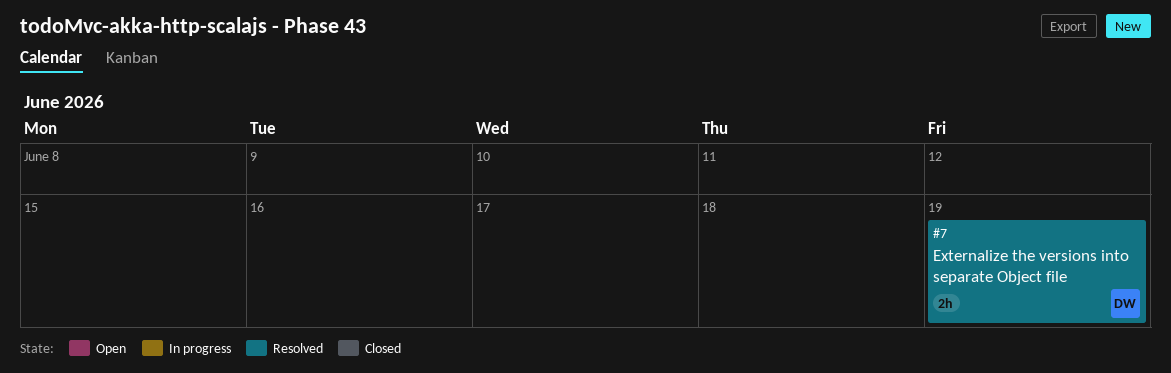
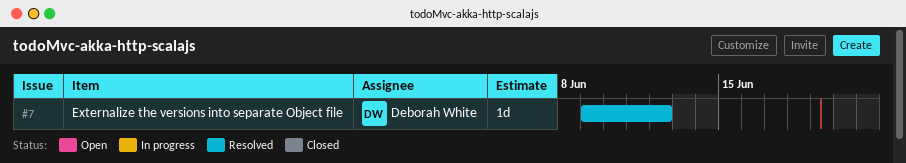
#7, estimate: 2h -> 1d
#7, due: Jun 19 -> Jun 12

